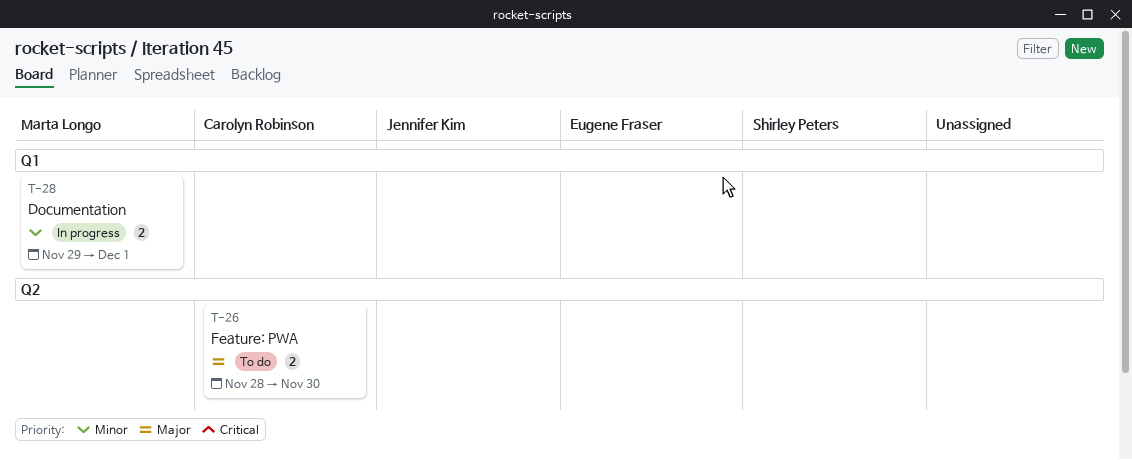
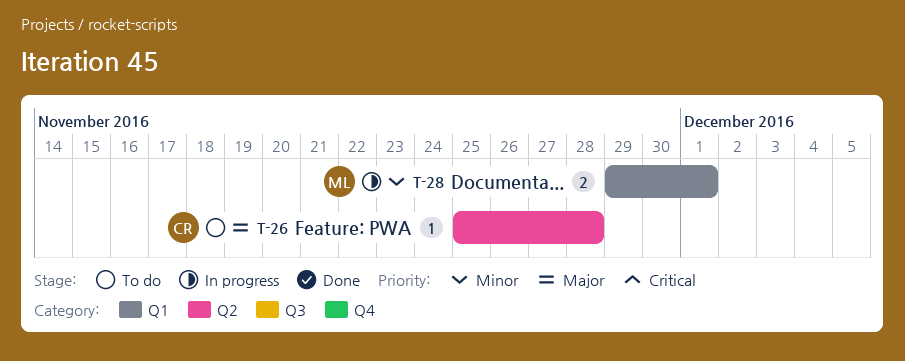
T-26, estimate: 2 -> 1
T-26, start: Nov 28 -> Nov 25
T-26, due: Nov 30 -> Nov 28

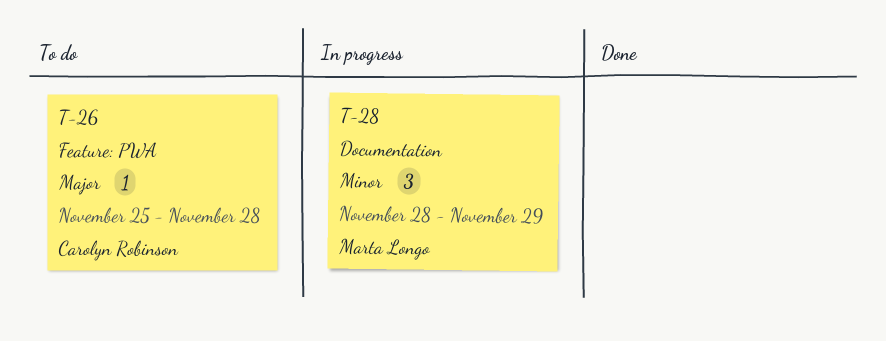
T-28, estimate: 2 -> 3
T-28, start: Nov 29 -> Nov 28
T-28, due: Dec 1 -> Nov 29

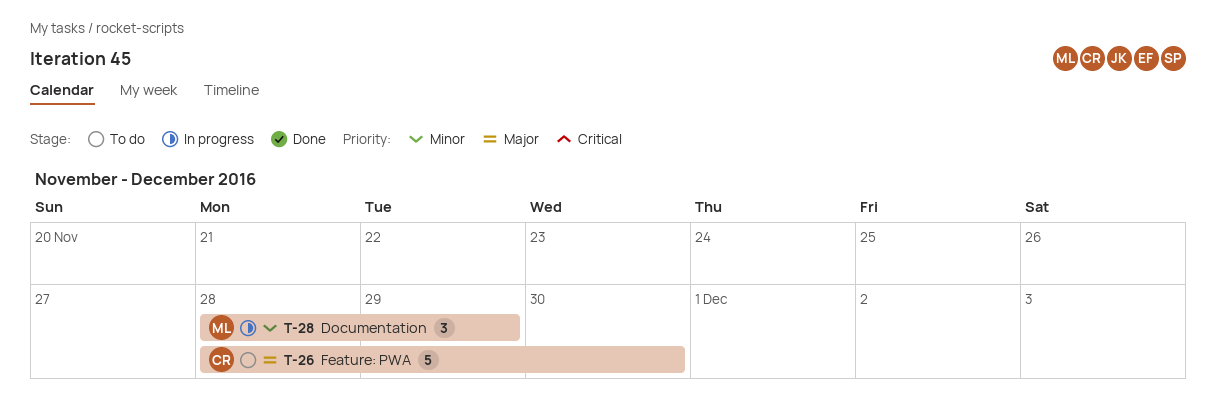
T-26, estimate: 1 -> 5
T-26, start: Nov 25 -> Nov 28
T-26, due: Nov 28 -> Nov 30

